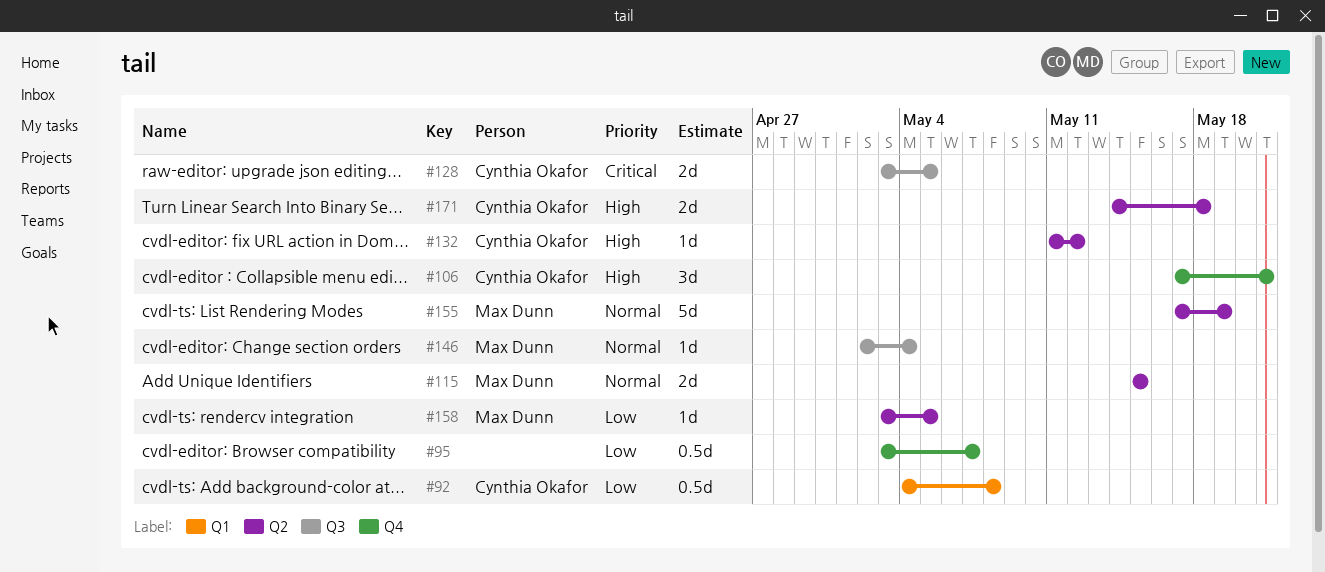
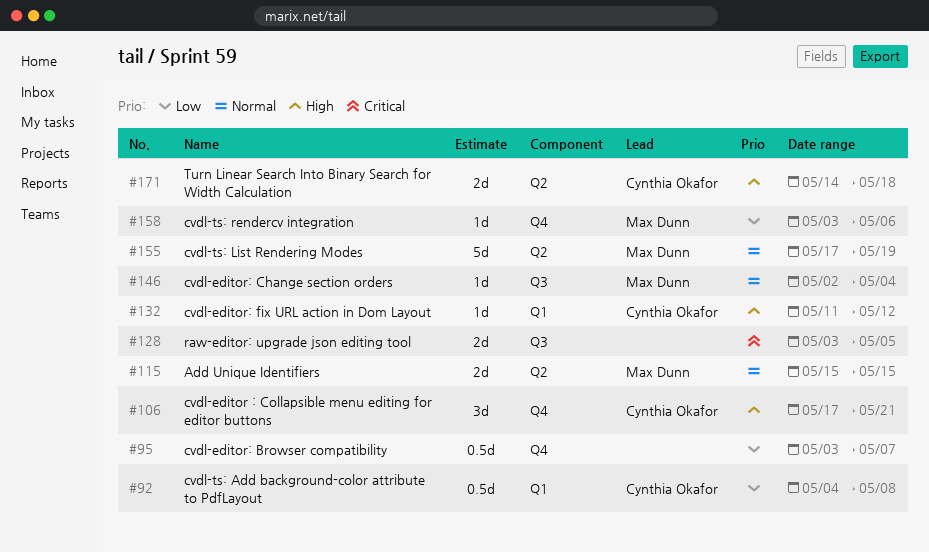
#128, owner: Cynthia Okafor -> none
#132, label: Q2 -> Q1
#158, label: Q2 -> Q4
#158, due: May 5 -> May 6

